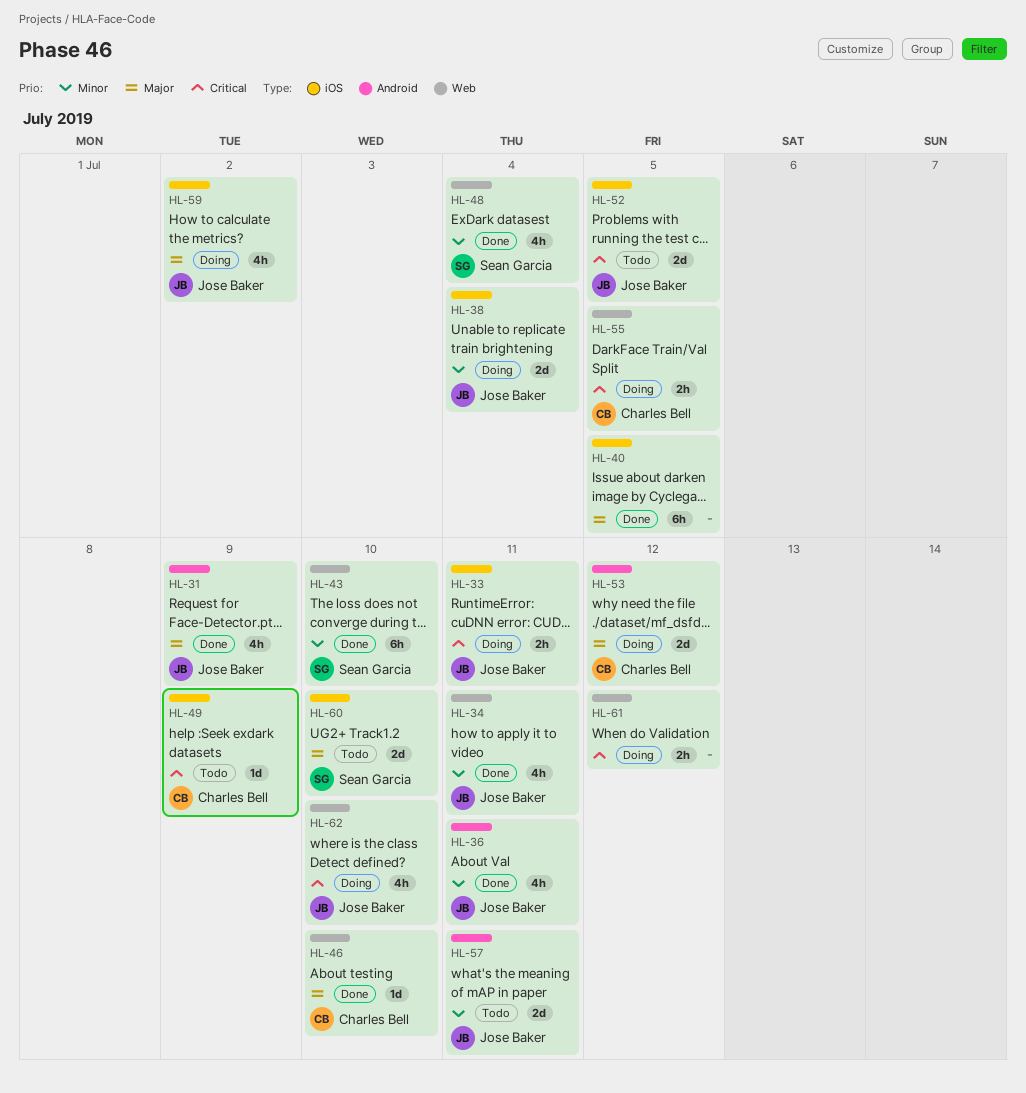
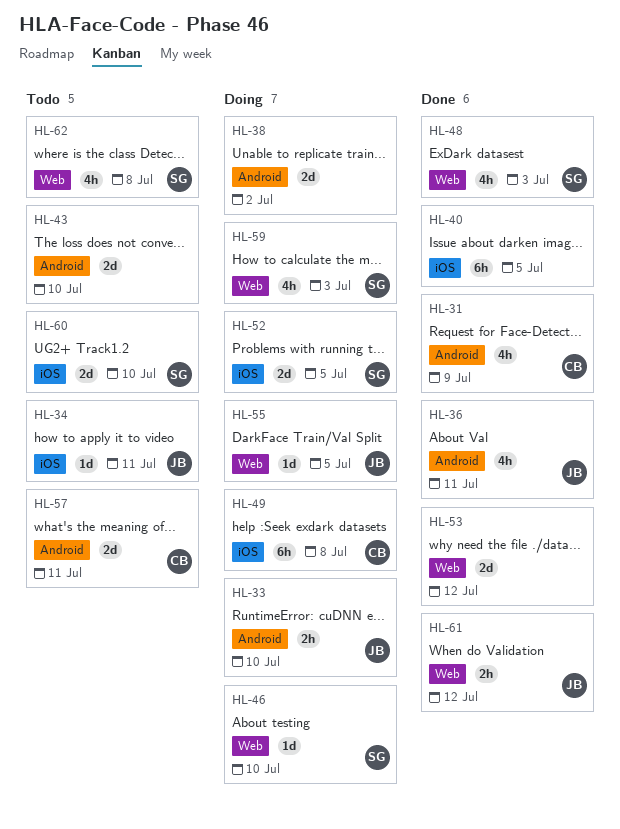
HL-31, owner: Jose Baker -> Charles Bell
HL-33, label: iOS -> Android
HL-33, due: Jul 11 -> Jul 10
HL-34, status: Done -> Todo
HL-34, label: Web -> iOS
HL-34, estimate: 4h -> 1d
HL-38, owner: Jose Baker -> none
HL-38, label: iOS -> Android
HL-38, due: Jul 4 -> Jul 2
HL-43, status: Done -> Todo
HL-43, owner: Sean Garcia -> none
HL-43, label: Web -> Android
HL-43, estimate: 6h -> 2d
HL-46, status: Done -> Doing
HL-46, owner: Charles Bell -> Sean Garcia
HL-48, due: Jul 4 -> Jul 3
HL-49, status: Todo -> Doing
HL-49, estimate: 1d -> 6h
HL-49, due: Jul 9 -> Jul 8
HL-52, status: Todo -> Doing
HL-52, owner: Jose Baker -> Sean Garcia
HL-53, status: Doing -> Done
HL-53, owner: Charles Bell -> none
HL-53, label: Android -> Web
HL-55, owner: Charles Bell -> Jose Baker
HL-55, estimate: 2h -> 1d
HL-57, owner: Jose Baker -> Charles Bell
HL-59, owner: Jose Baker -> Sean Garcia
HL-59, label: iOS -> Web
HL-59, due: Jul 2 -> Jul 3
HL-61, status: Doing -> Done
HL-61, owner: none -> Jose Baker
HL-62, status: Doing -> Todo
HL-62, owner: Jose Baker -> Sean Garcia
HL-62, due: Jul 10 -> Jul 8

